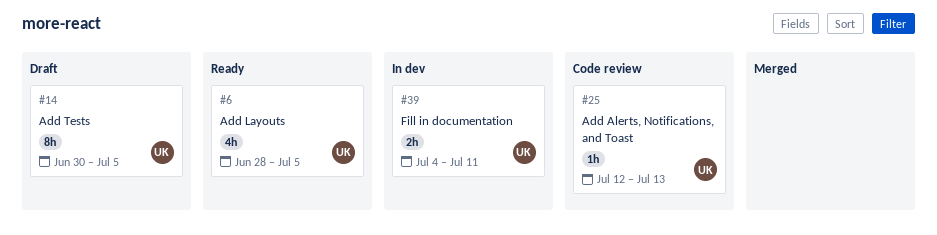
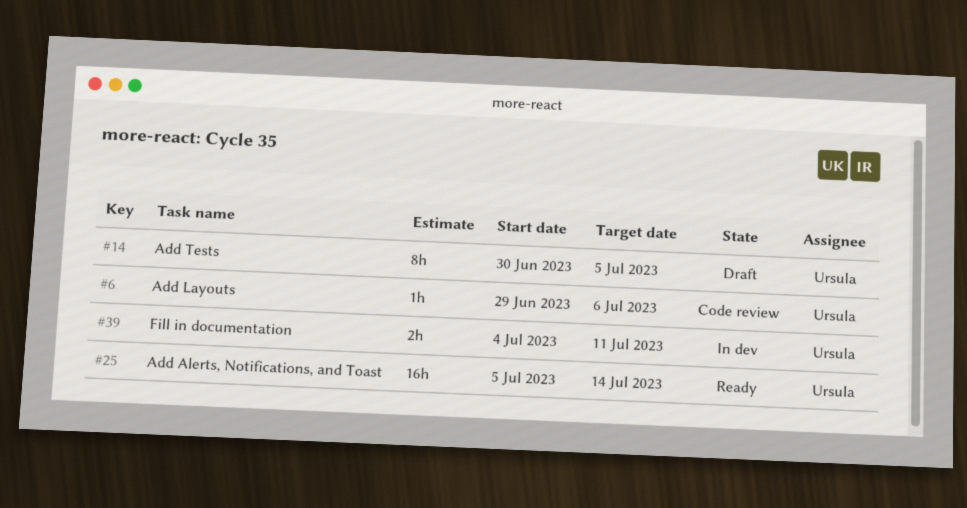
#6, status: Ready -> Code review
#6, estimate: 4h -> 1h
#6, start: Jun 28 -> Jun 29
#6, due: Jul 5 -> Jul 6
#25, status: Code review -> Ready
#25, estimate: 1h -> 16h
#25, start: Jul 12 -> Jul 5
#25, due: Jul 13 -> Jul 14

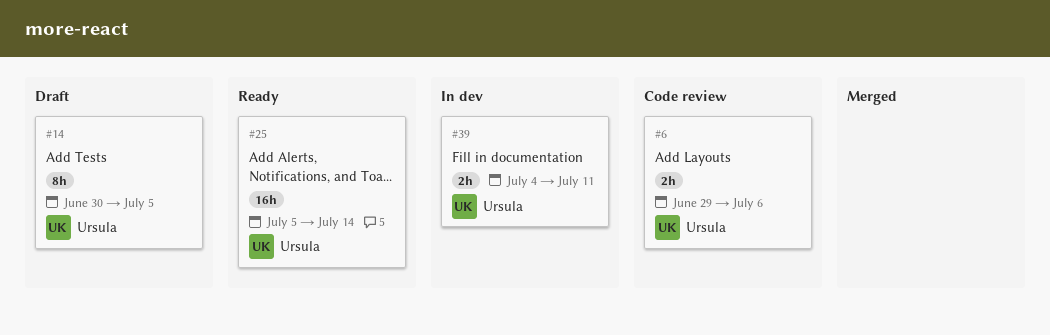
#6, estimate: 1h -> 2h

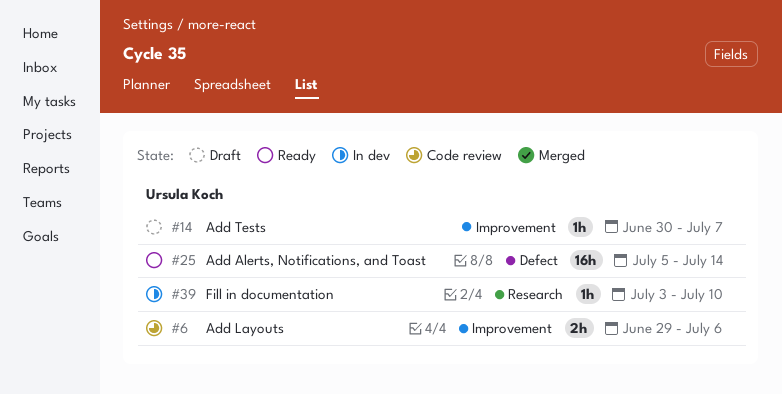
#14, estimate: 8h -> 1h
#14, due: Jul 5 -> Jul 7
#39, estimate: 2h -> 1h
#39, start: Jul 4 -> Jul 3
#39, due: Jul 11 -> Jul 10

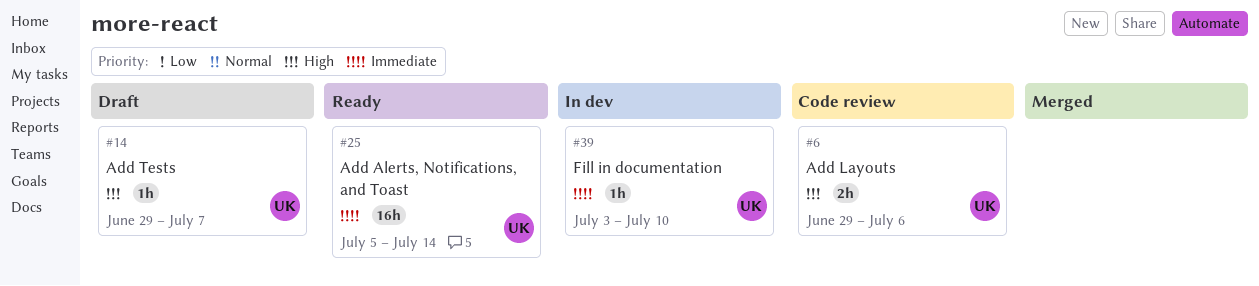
#14, start: Jun 30 -> Jun 29

